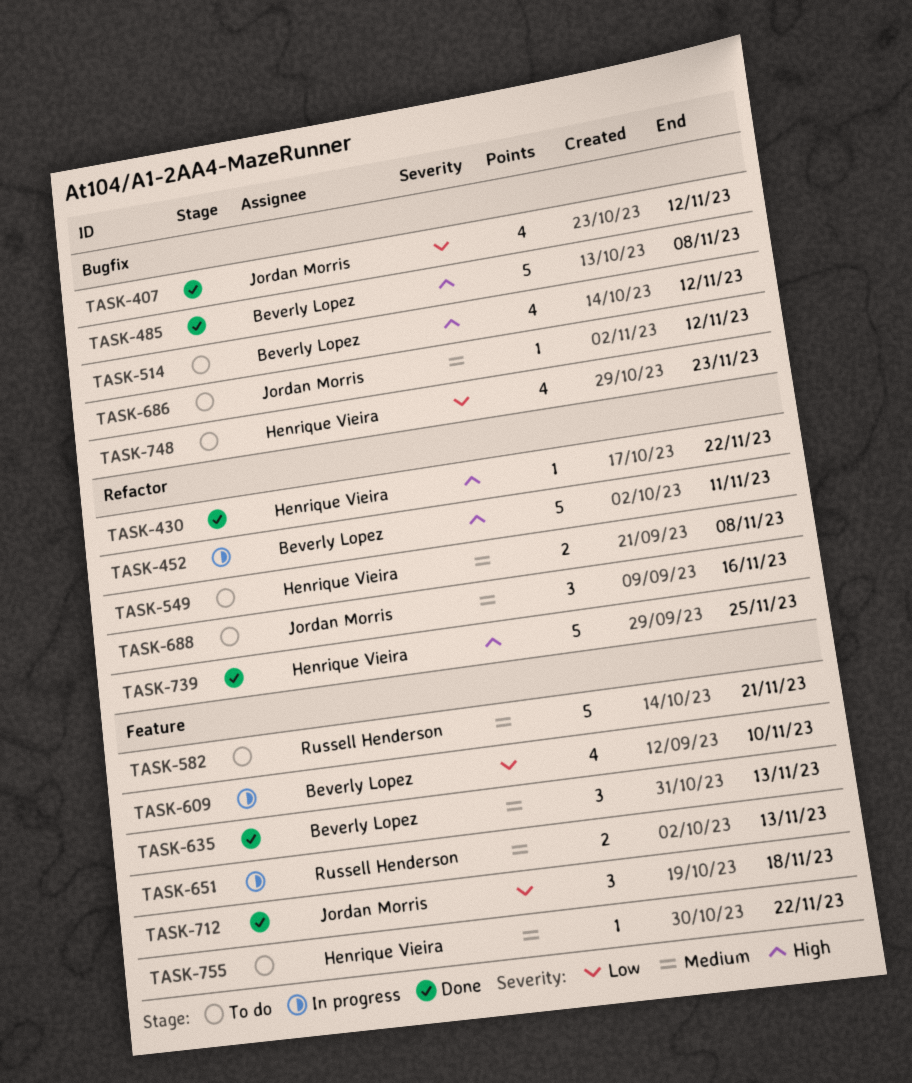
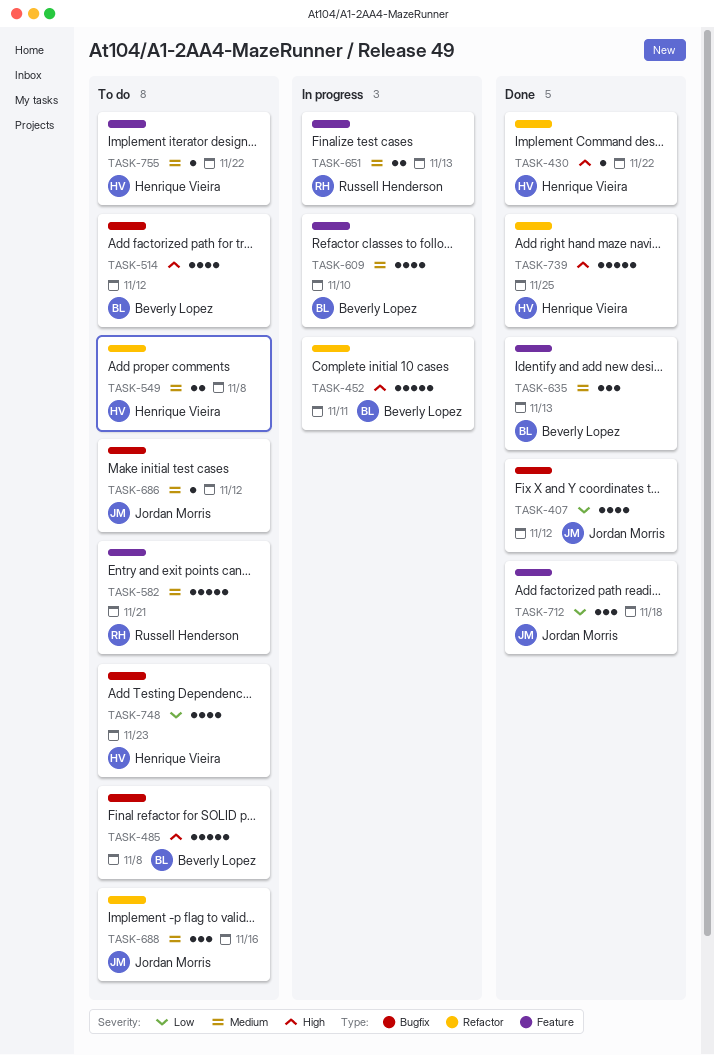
TASK-485, status: Done -> To do
TASK-609, priority: Low -> Medium

